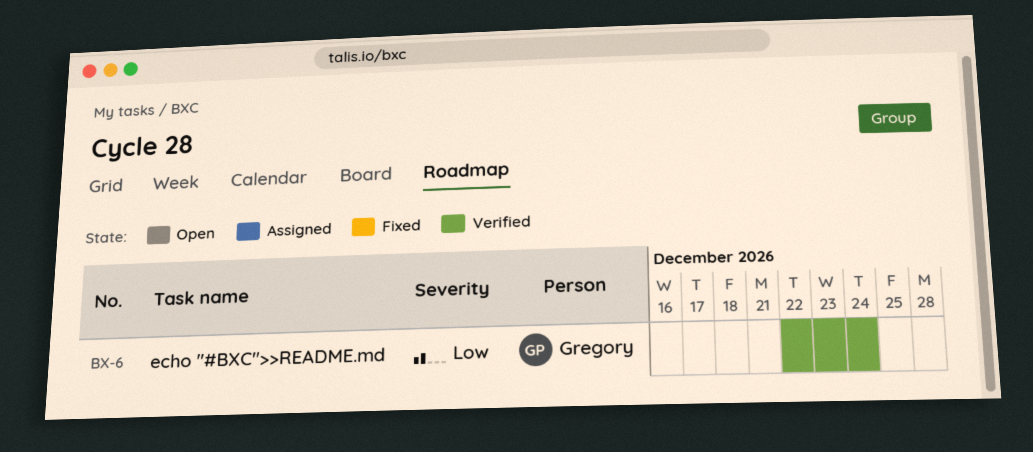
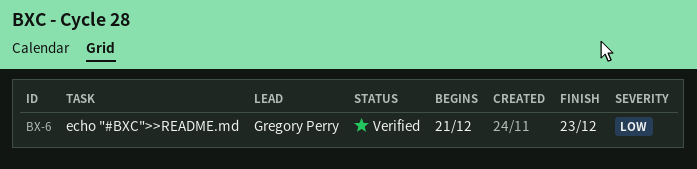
BX-6, start: Dec 22 -> Dec 21
BX-6, due: Dec 24 -> Dec 23

